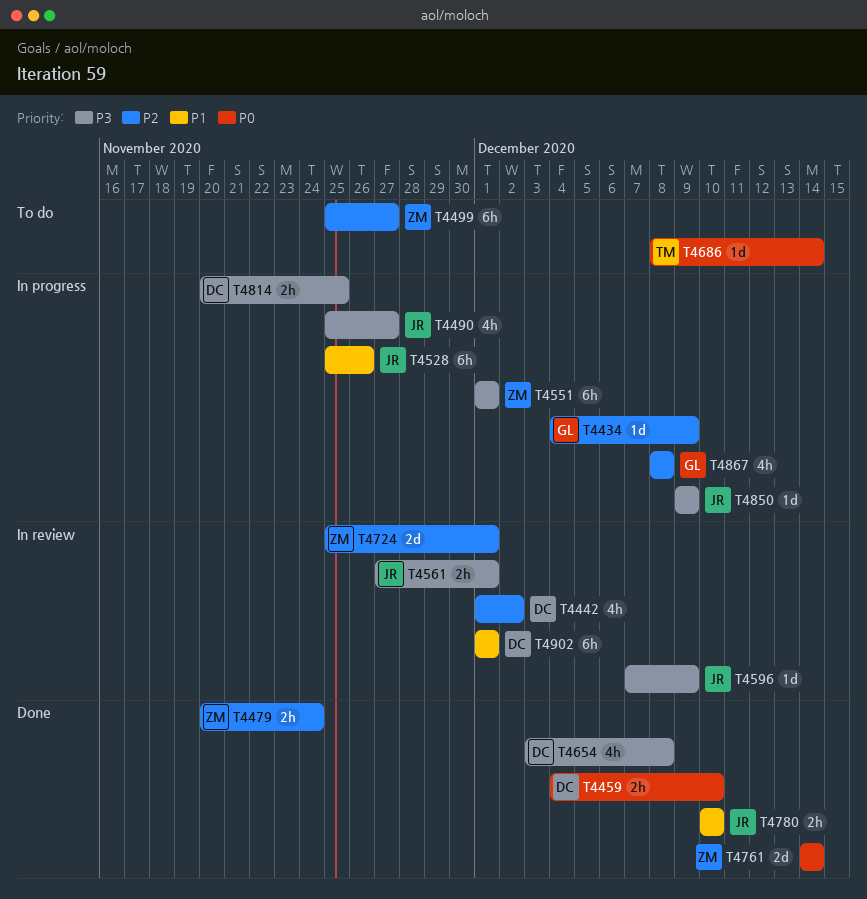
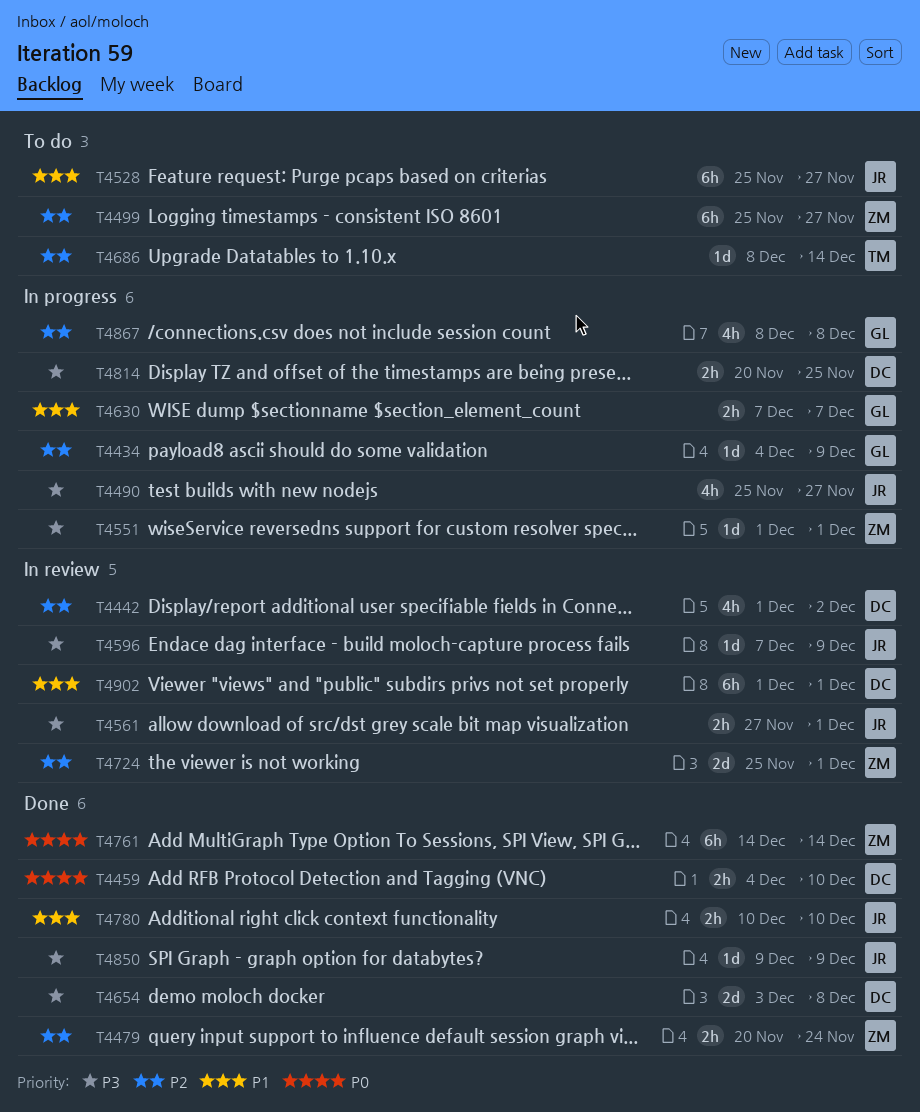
T4528, status: In progress -> To do
T4528, due: Nov 26 -> Nov 27
T4551, estimate: 6h -> 1d
T4630: none -> present
T4654, estimate: 4h -> 2d
T4686, priority: P0 -> P2
T4761, estimate: 2d -> 6h
T4850, status: In progress -> Done

